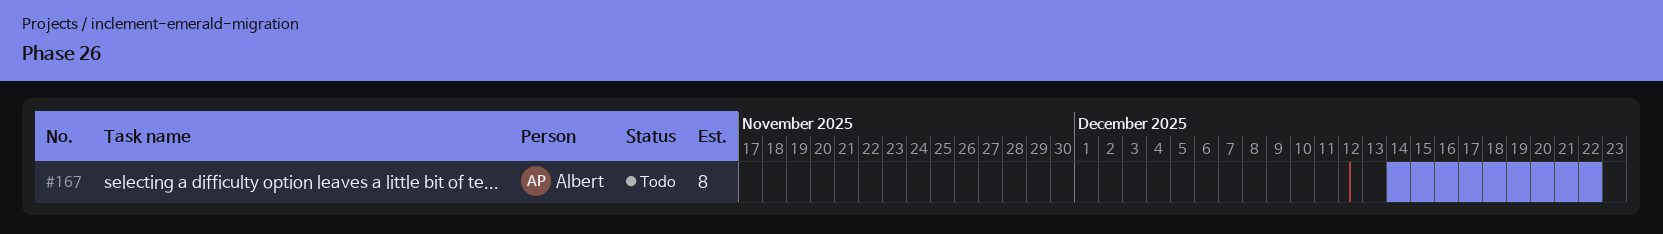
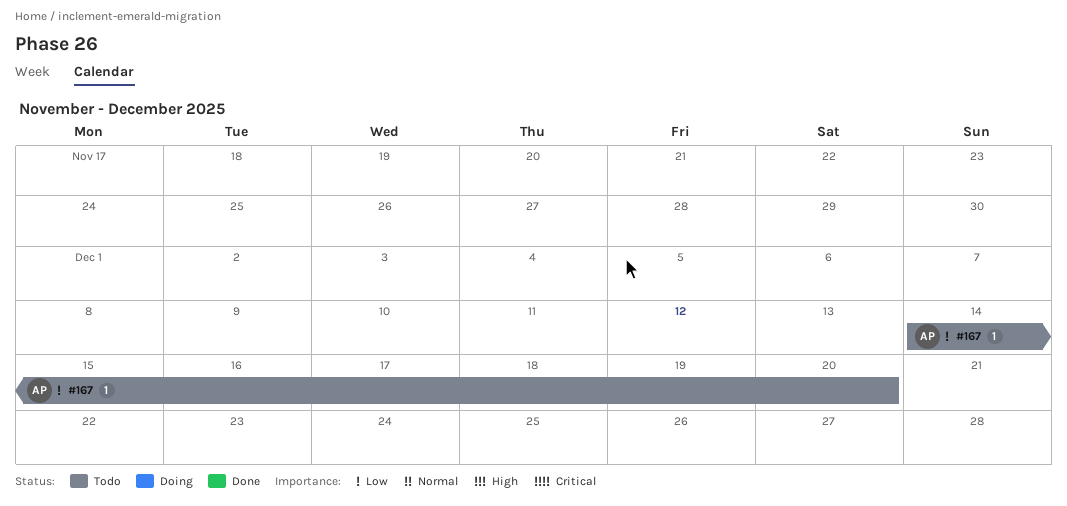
#167, estimate: 8 -> 1
#167, due: Dec 22 -> Dec 20

